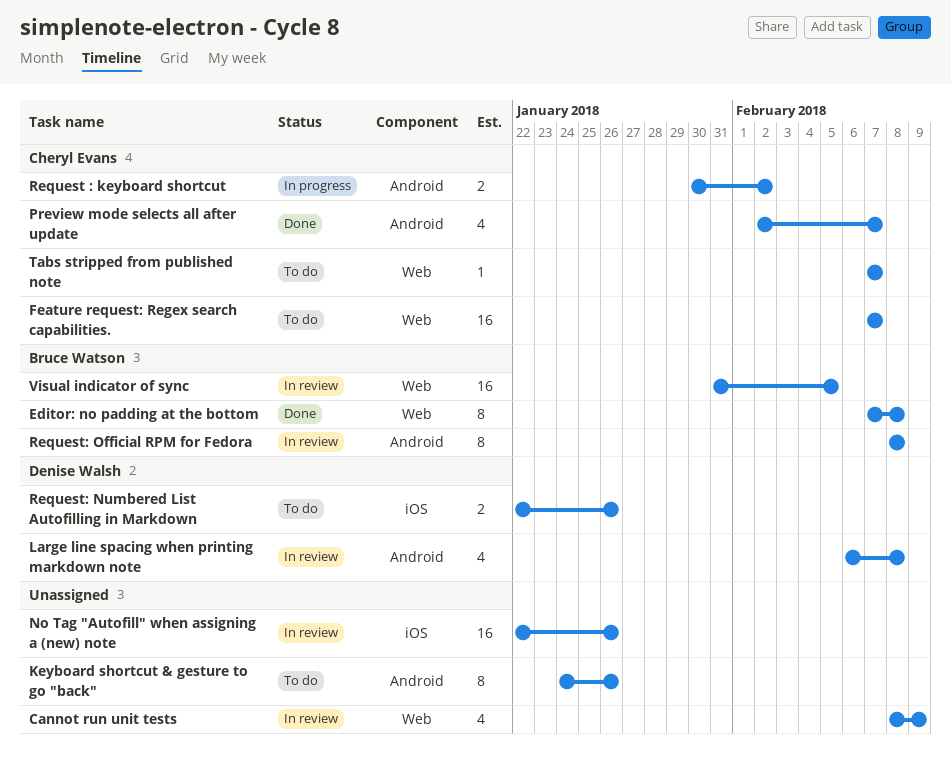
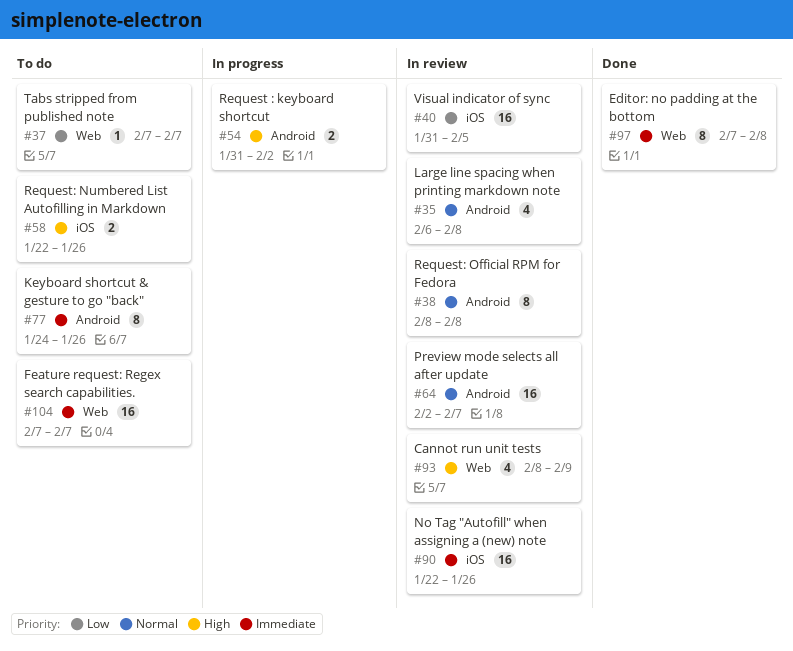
Preview mode selects all after update, status: Done -> In review
Preview mode selects all after update, estimate: 4 -> 16
Request : keyboard shortcut, start: Jan 30 -> Jan 31
Visual indicator of sync, label: Web -> iOS

